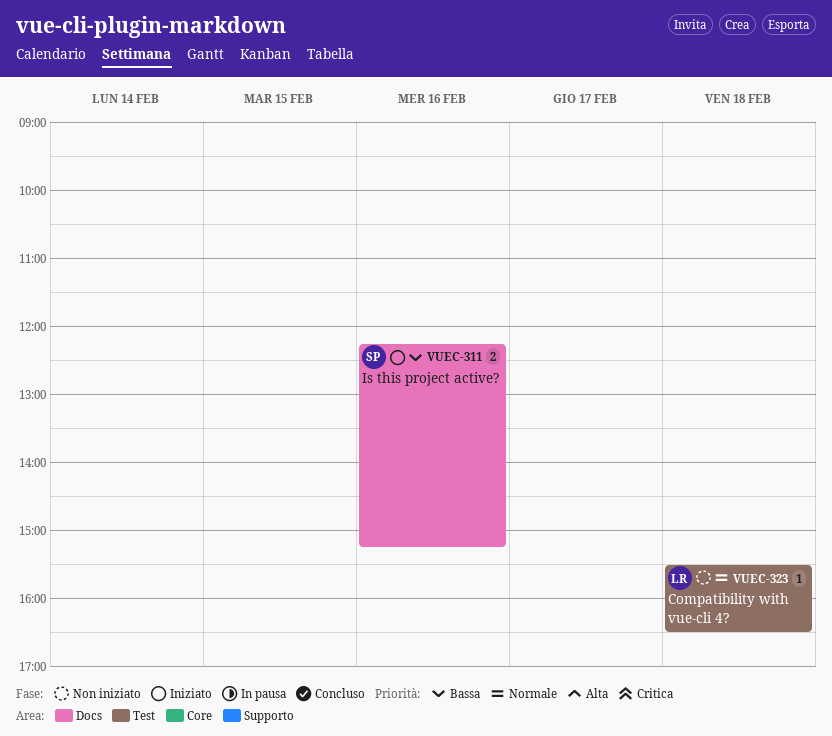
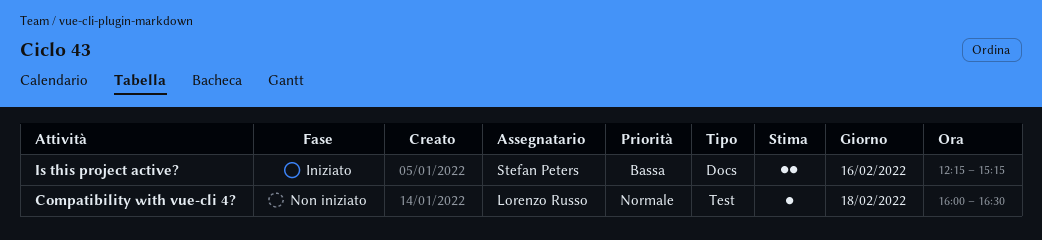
Compatibility with vue-cli 4?, begins: 15:30 -> 16:00

